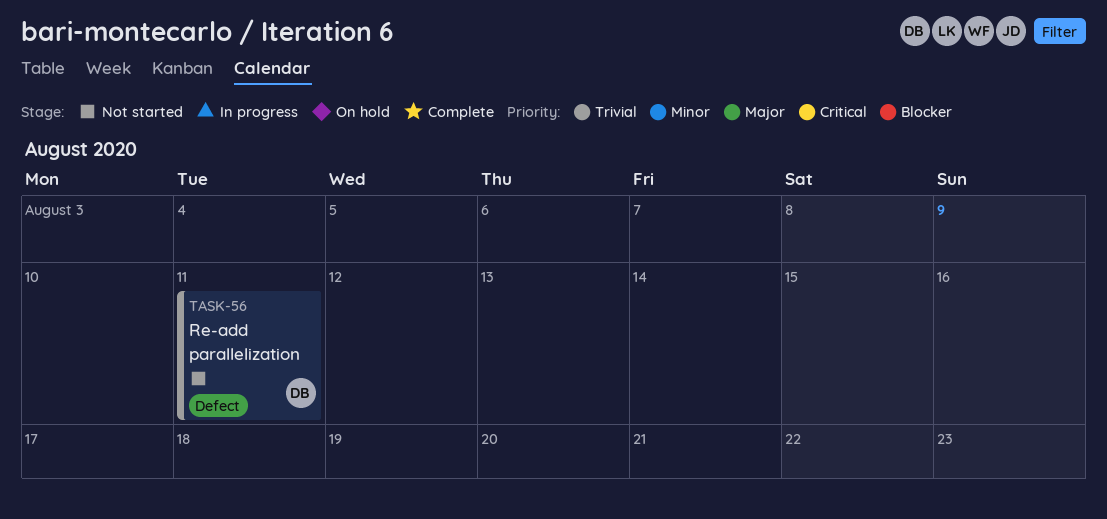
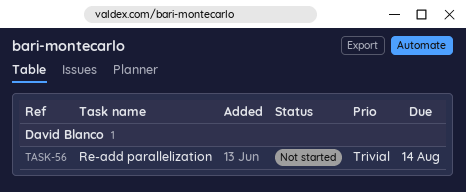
TASK-56, due: Aug 11 -> Aug 14

